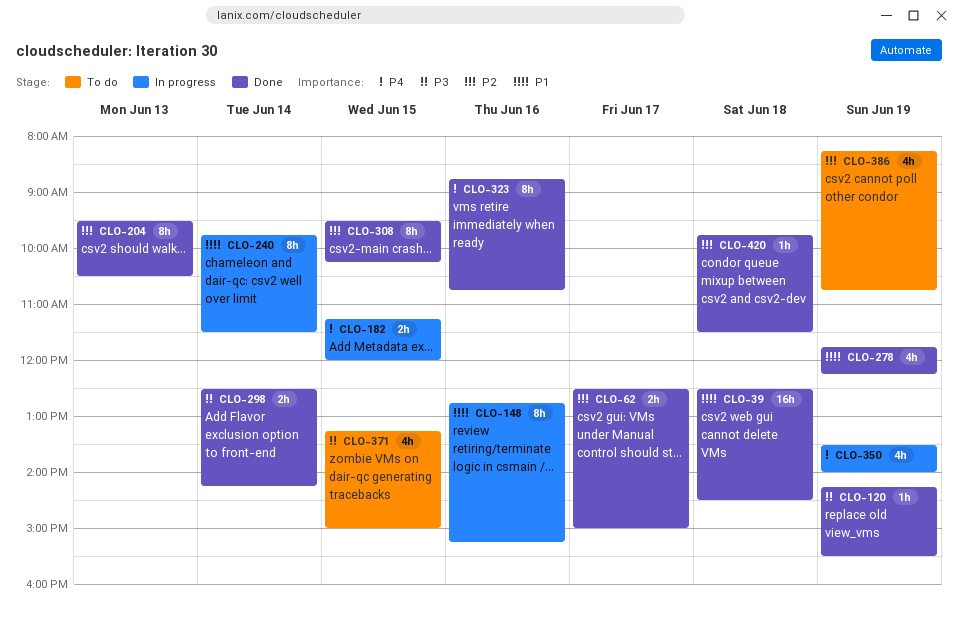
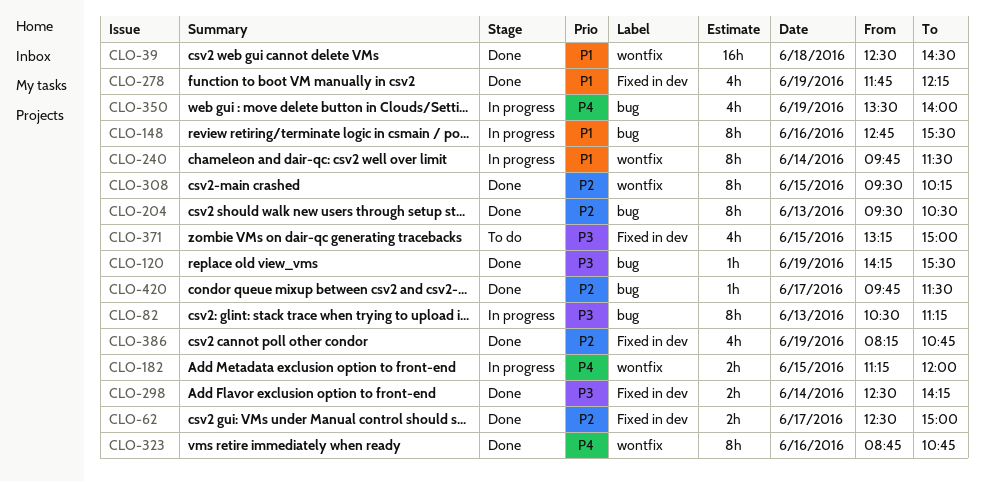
CLO-82: none -> present
CLO-148, ends: 15:15 -> 15:30
CLO-386, status: To do -> Done
CLO-420, day: Jun 18 -> Jun 17

